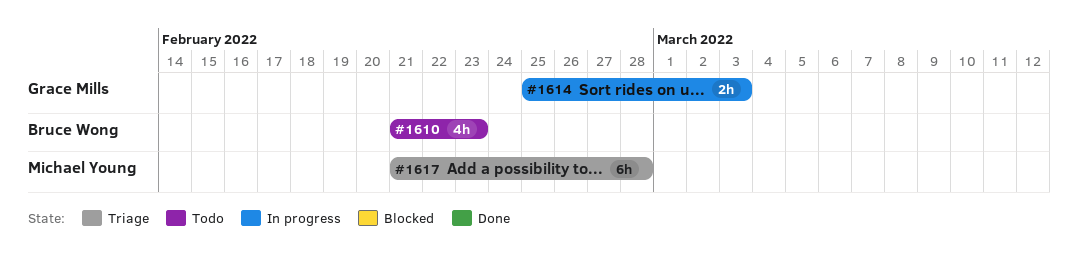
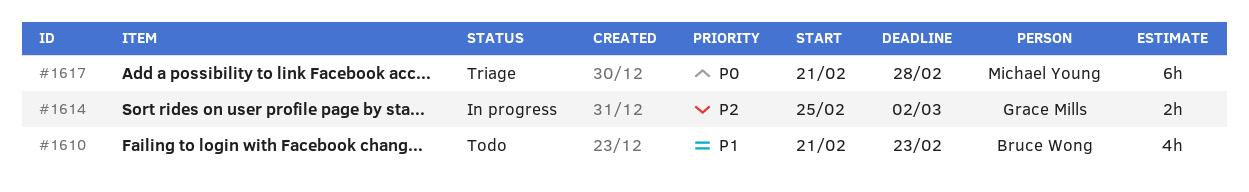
#1614, due: Mar 3 -> Mar 2

